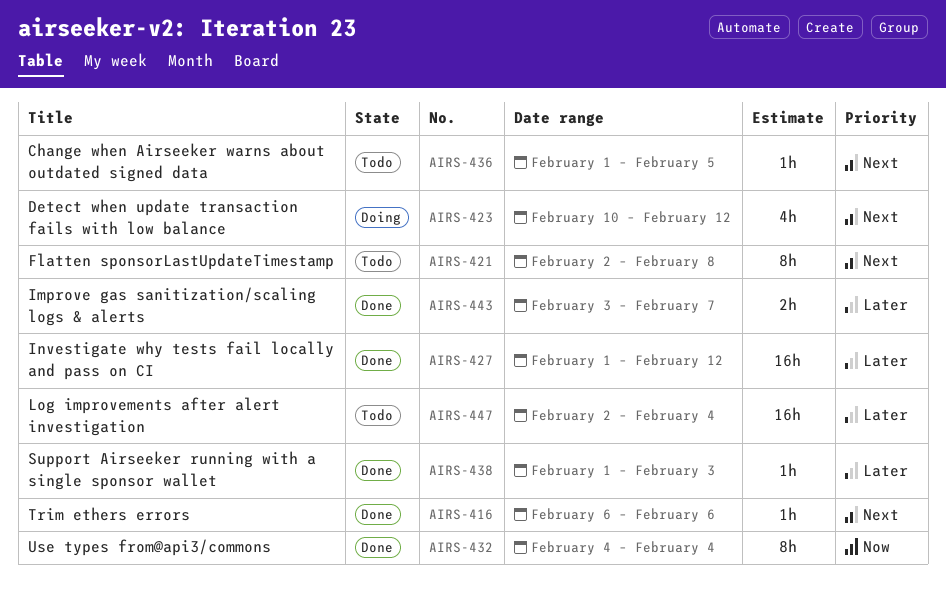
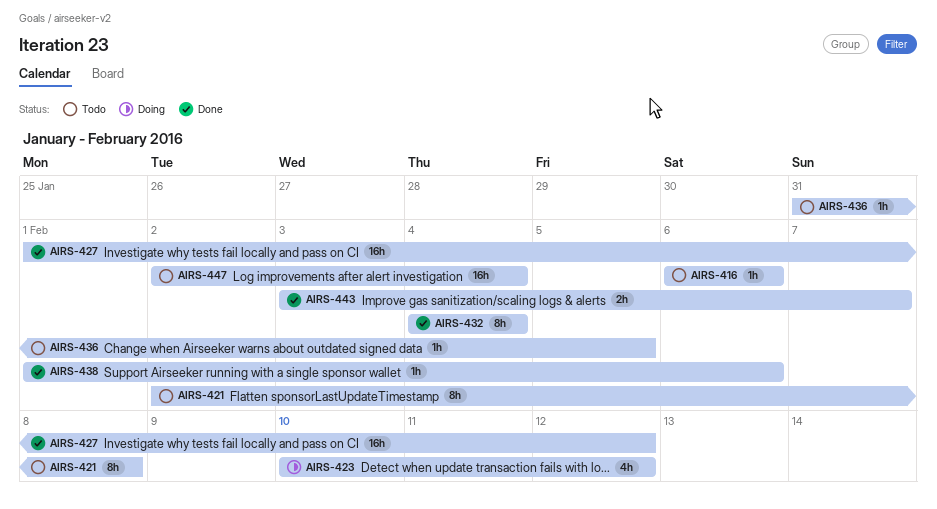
AIRS-416, status: Done -> Todo
AIRS-436, start: Feb 1 -> Jan 31
AIRS-438, due: Feb 3 -> Feb 6

